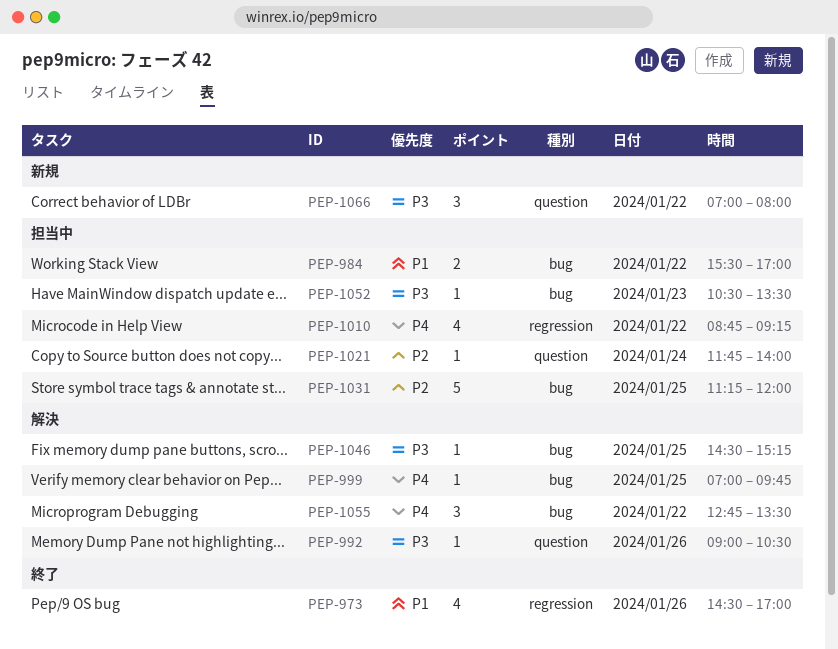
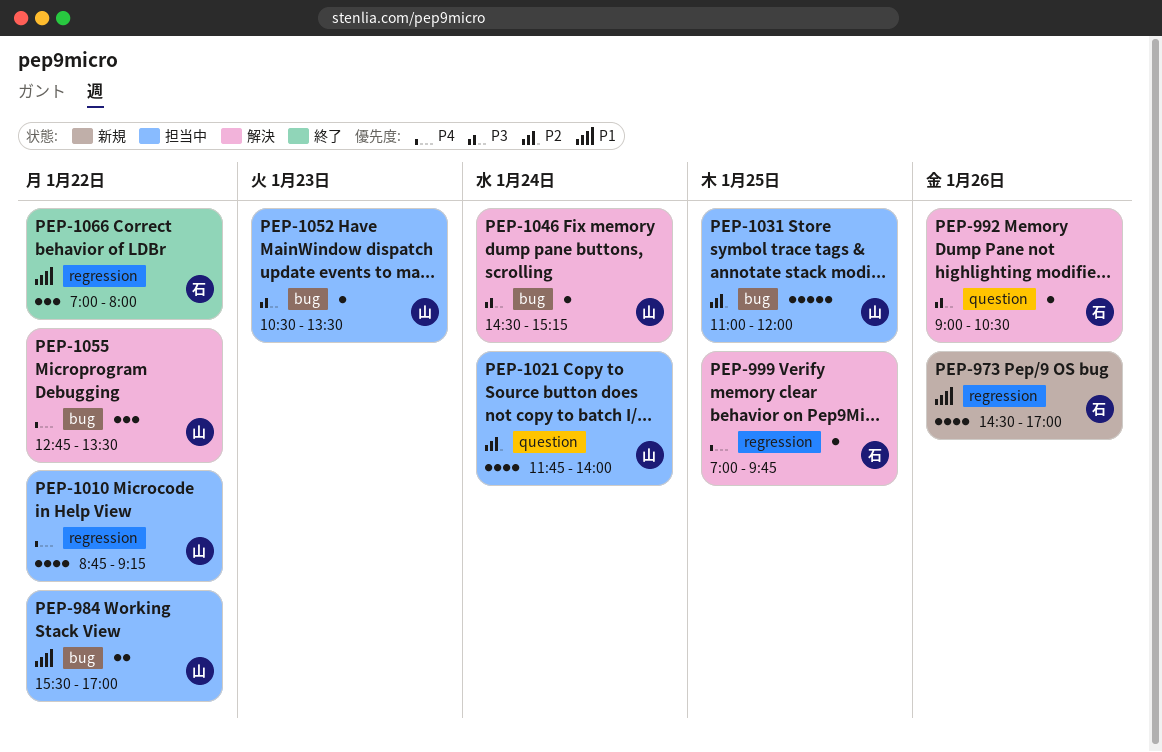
PEP-973, status: 終了 -> 新規
PEP-999, label: bug -> regression
PEP-1021, estimate: 1 -> 4
PEP-1031, begins: 11:15 -> 11:00
PEP-1046, day: Jan 25 -> Jan 24
PEP-1066, status: 新規 -> 終了
PEP-1066, priority: P3 -> P1
PEP-1066, label: question -> regression

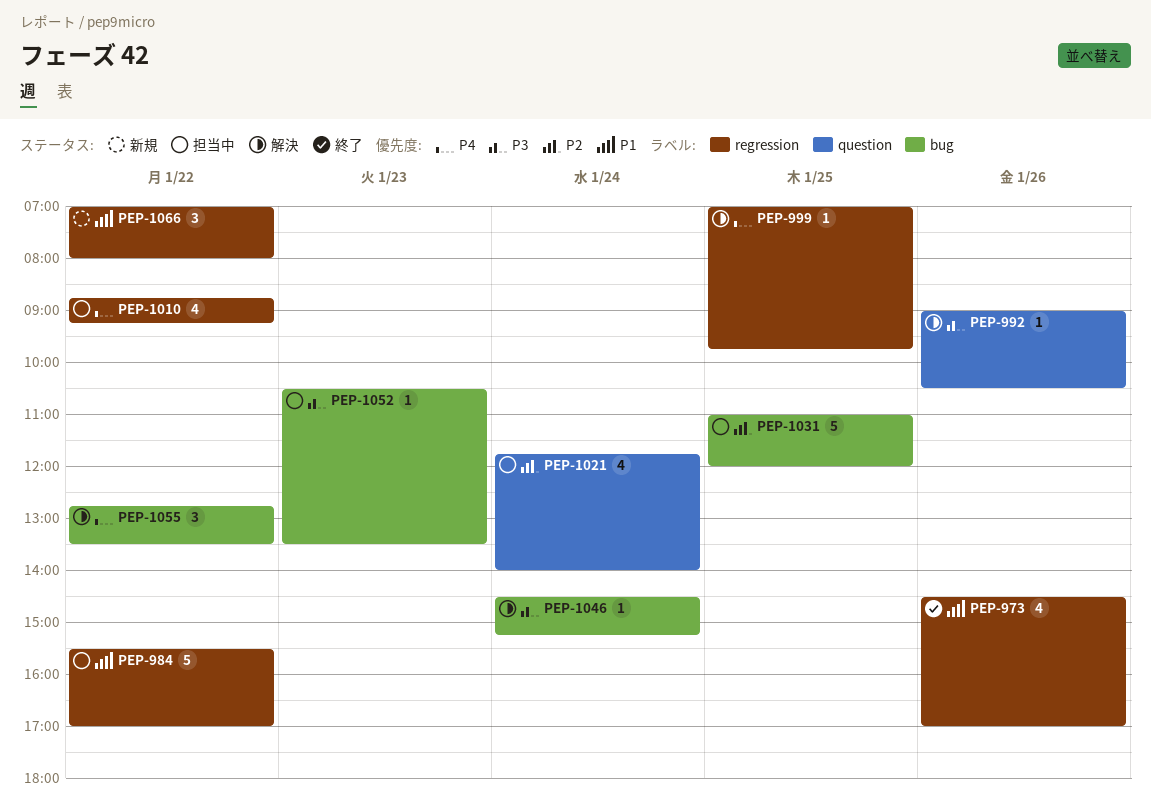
PEP-973, status: 新規 -> 終了
PEP-984, label: bug -> regression
PEP-984, estimate: 2 -> 5
PEP-1066, status: 終了 -> 新規

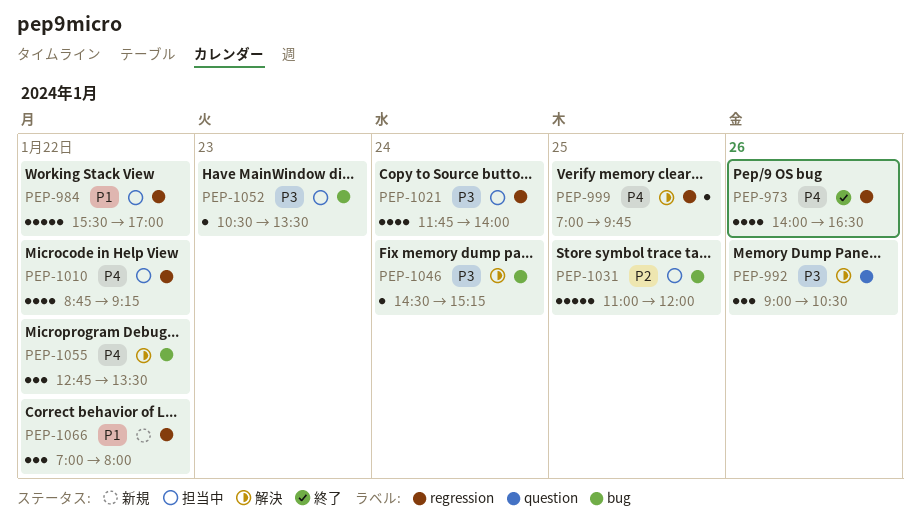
PEP-973, priority: P1 -> P4
PEP-973, begins: 14:30 -> 14:00
PEP-973, ends: 17:00 -> 16:30
PEP-992, estimate: 1 -> 3
PEP-1021, priority: P2 -> P3
PEP-1021, label: question -> regression

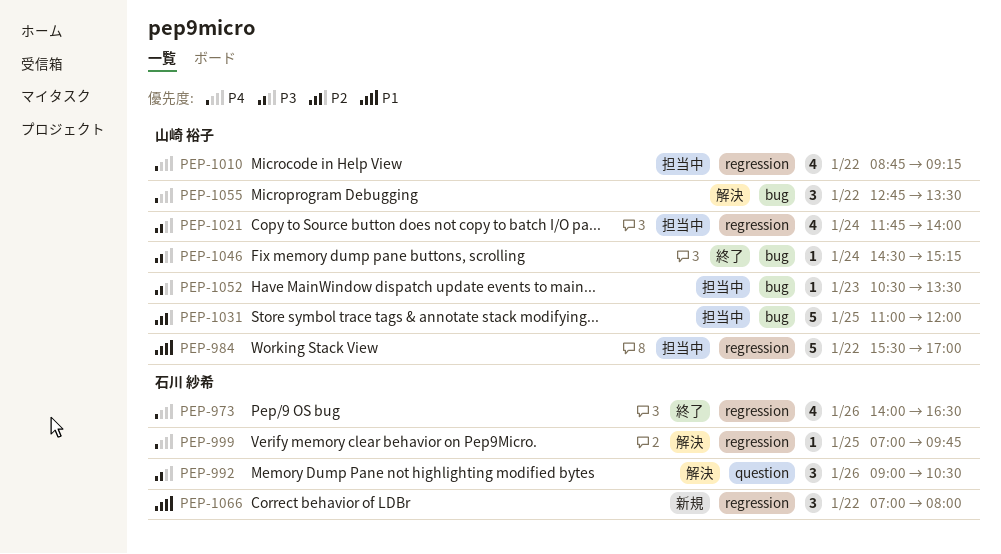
PEP-1046, status: 解決 -> 終了

